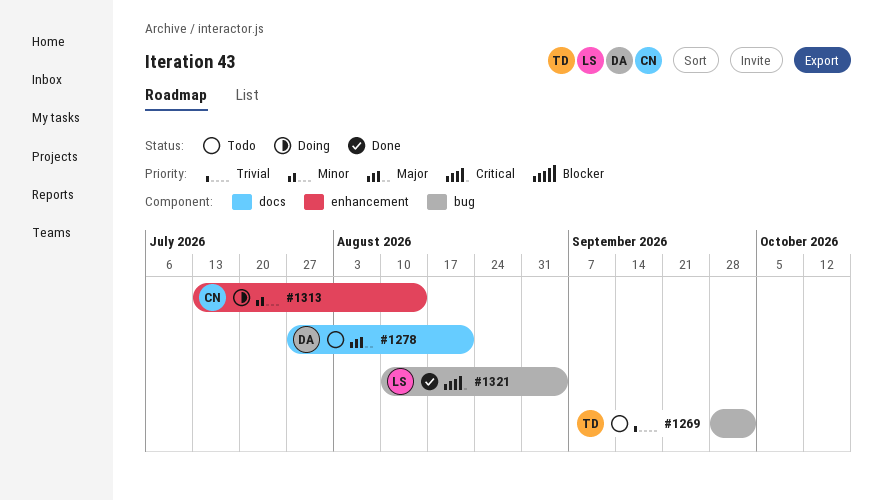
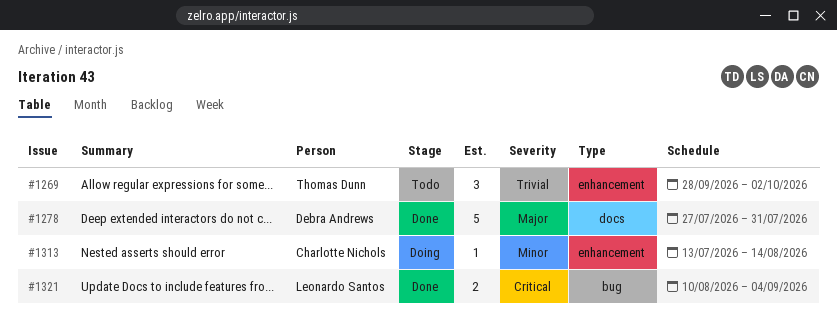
#1269, label: bug -> enhancement
#1278, status: Todo -> Done
#1278, due: Aug 21 -> Jul 31

